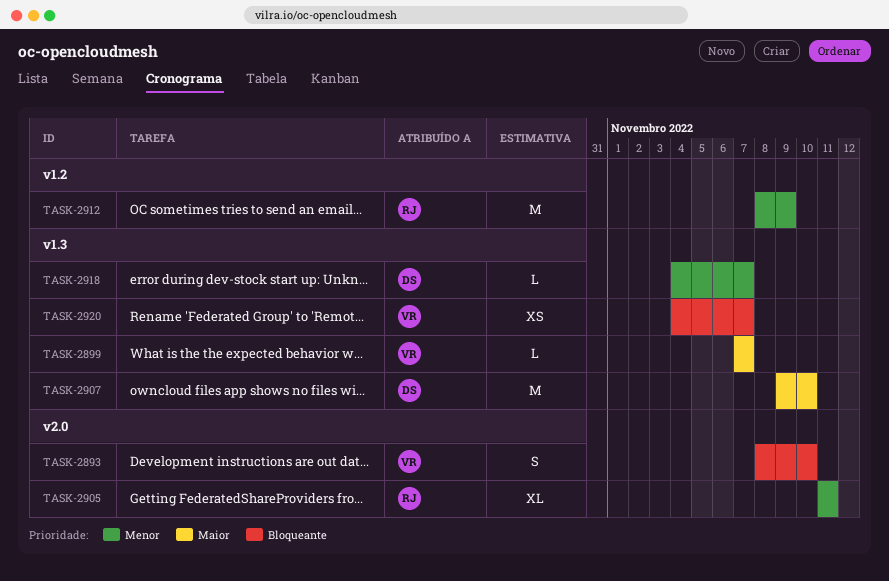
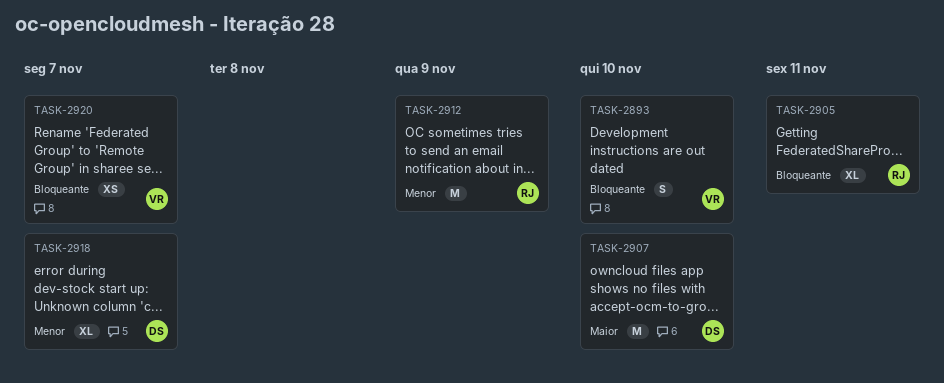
TASK-2899: present -> none
TASK-2905, priority: Menor -> Bloqueante
TASK-2918, estimate: L -> XL

